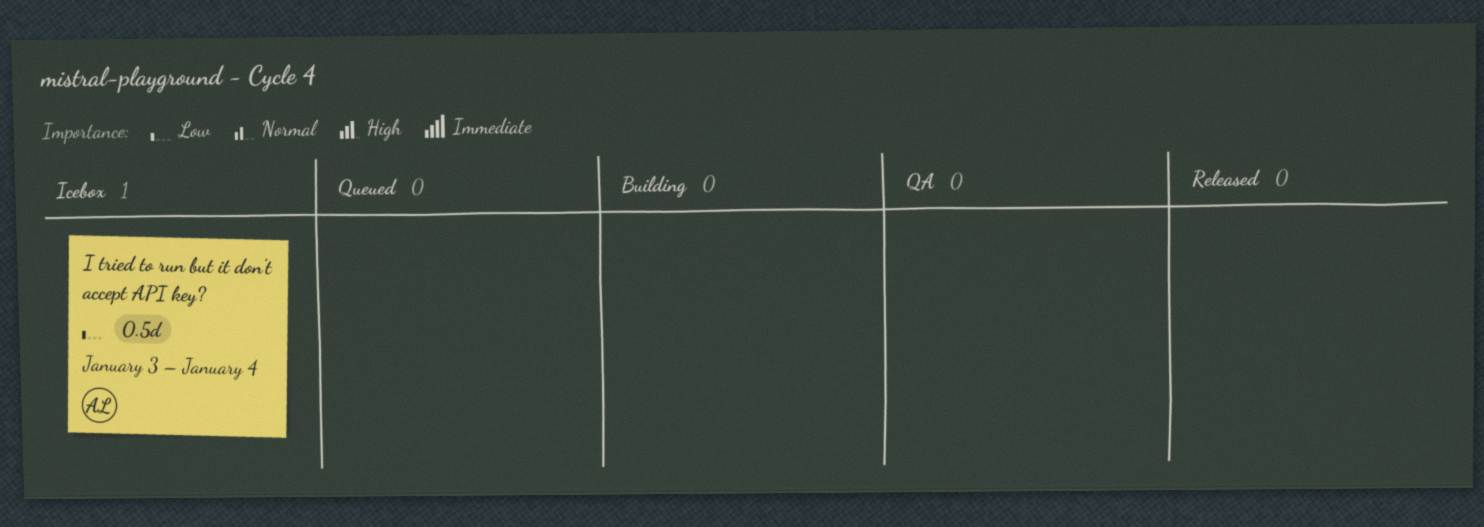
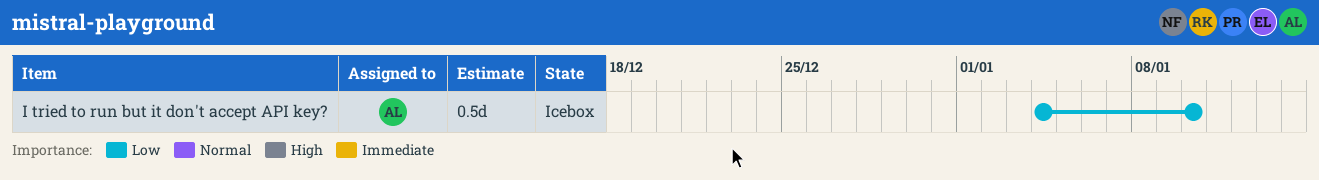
I tried to run but it don't accept API key?, start: Jan 3 -> Jan 4
I tried to run but it don't accept API key?, due: Jan 4 -> Jan 10

